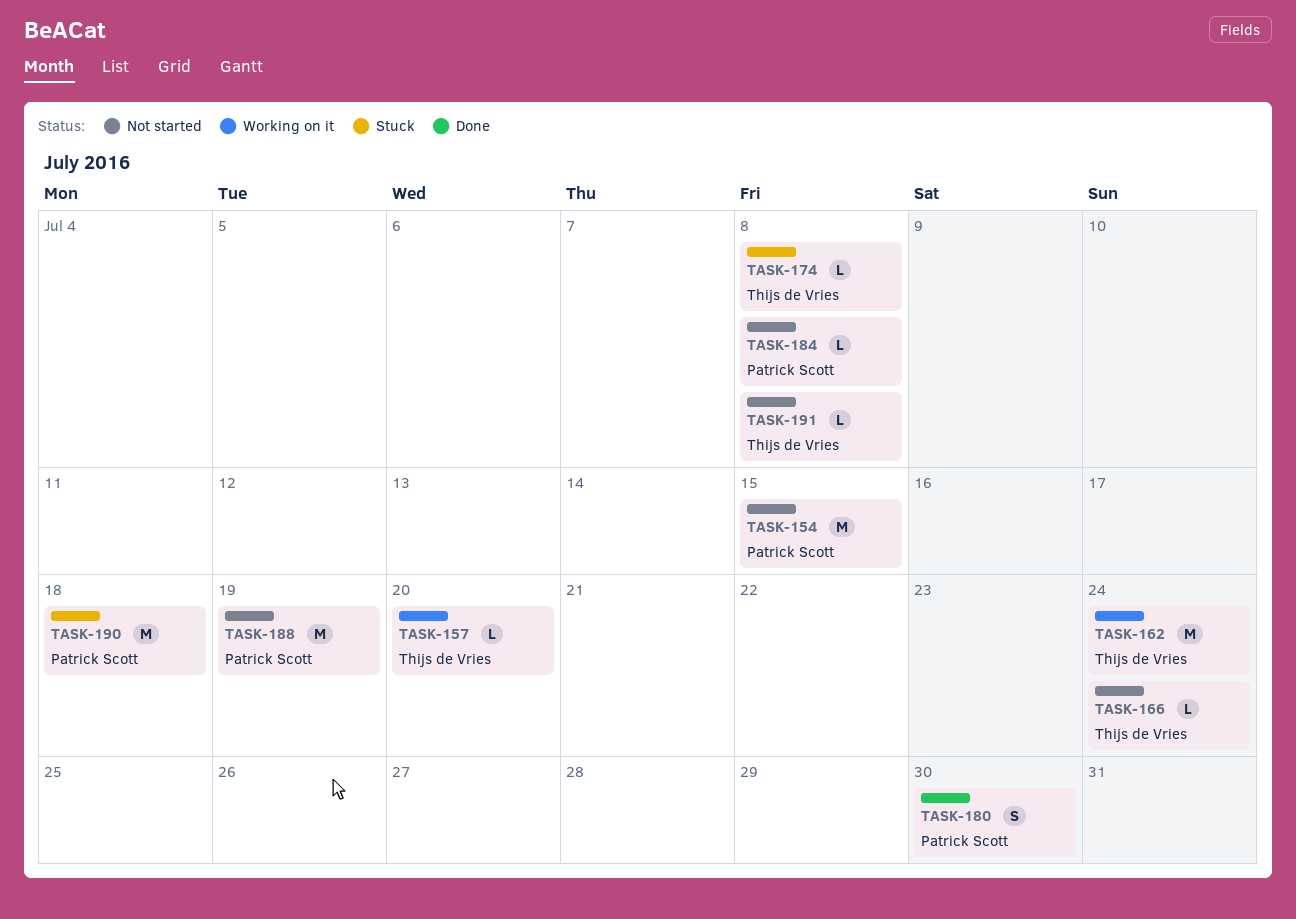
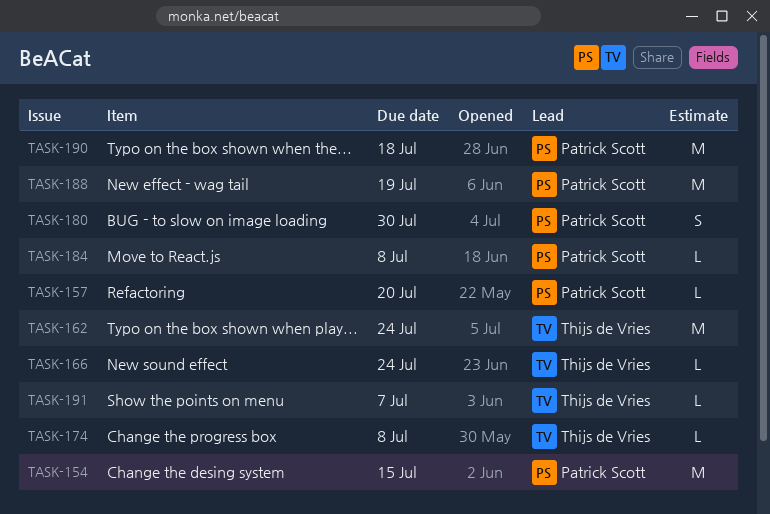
TASK-157, owner: Thijs de Vries -> Patrick Scott
TASK-191, due: Jul 8 -> Jul 7

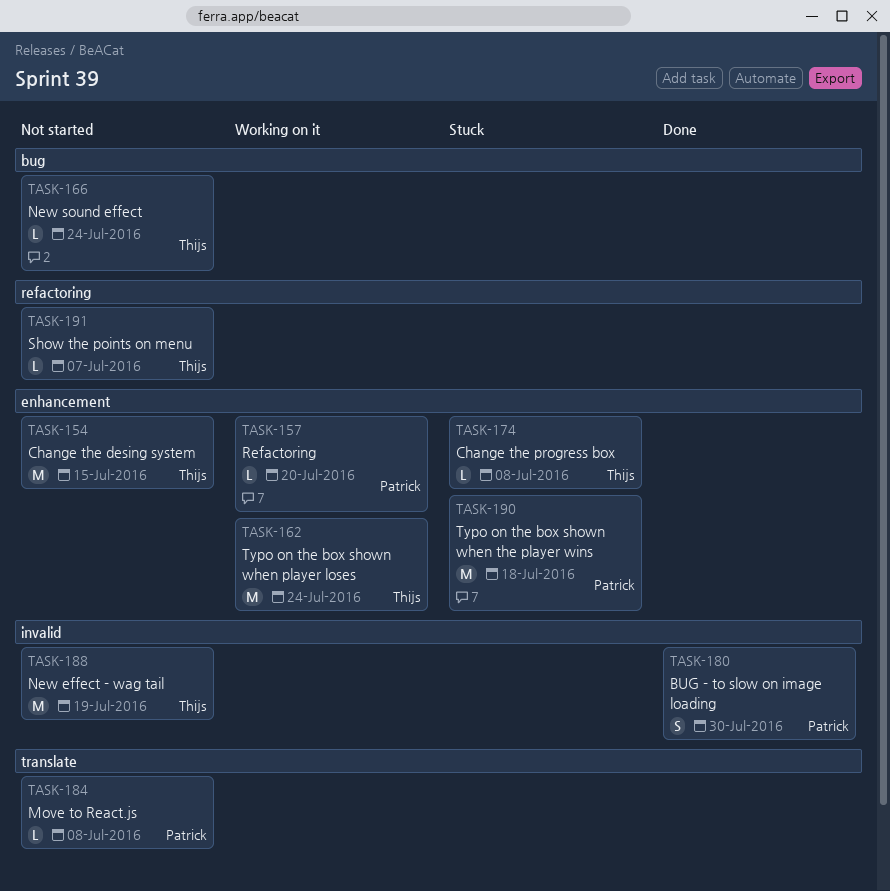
TASK-154, owner: Patrick Scott -> Thijs de Vries
TASK-188, owner: Patrick Scott -> Thijs de Vries

